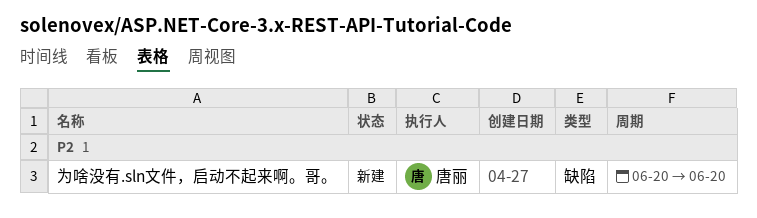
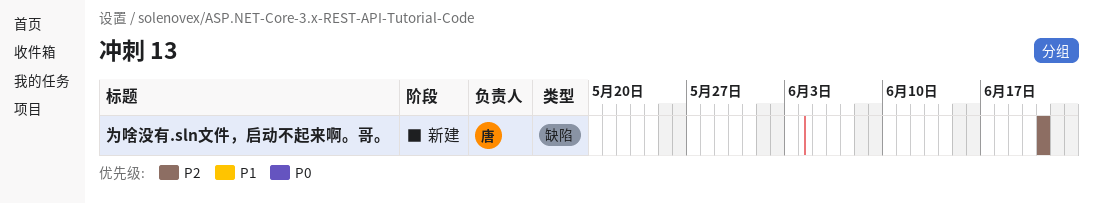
为啥没有.sln文件，启动不起来啊。哥。, start: Jun 20 -> Jun 21
为啥没有.sln文件，启动不起来啊。哥。, due: Jun 20 -> Jun 21

